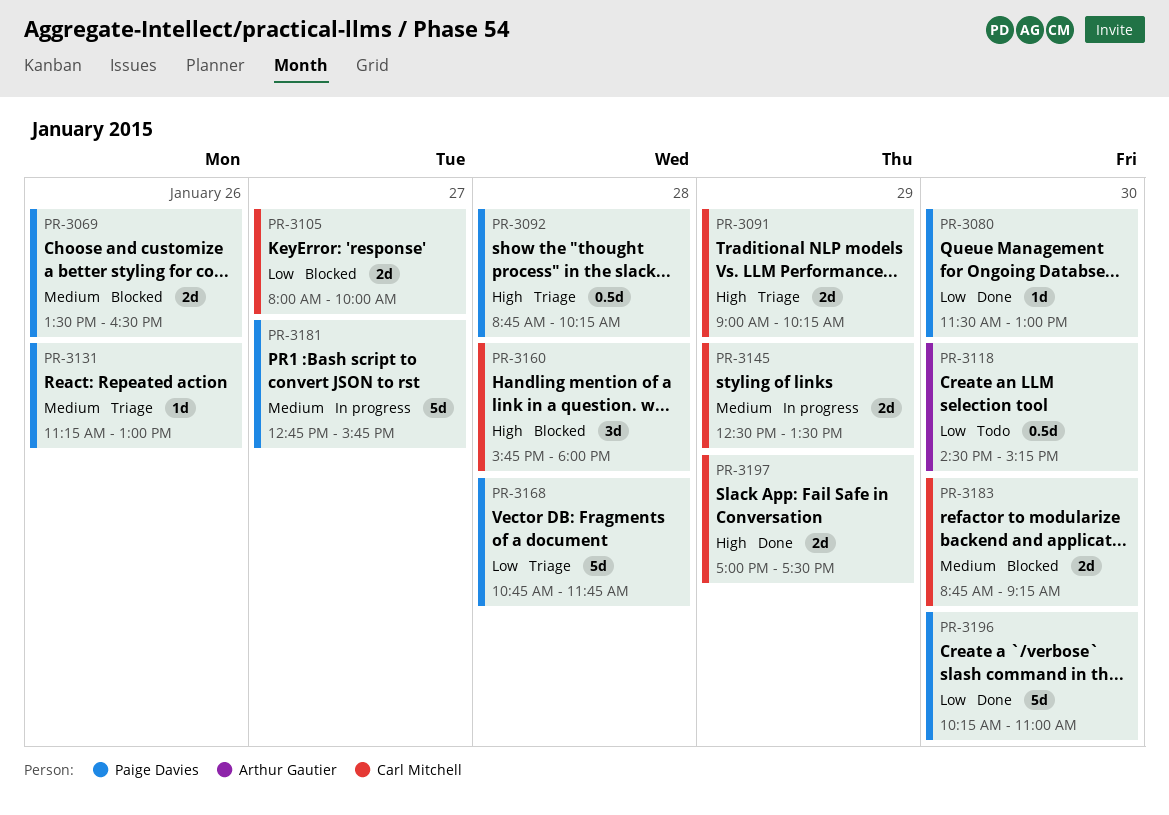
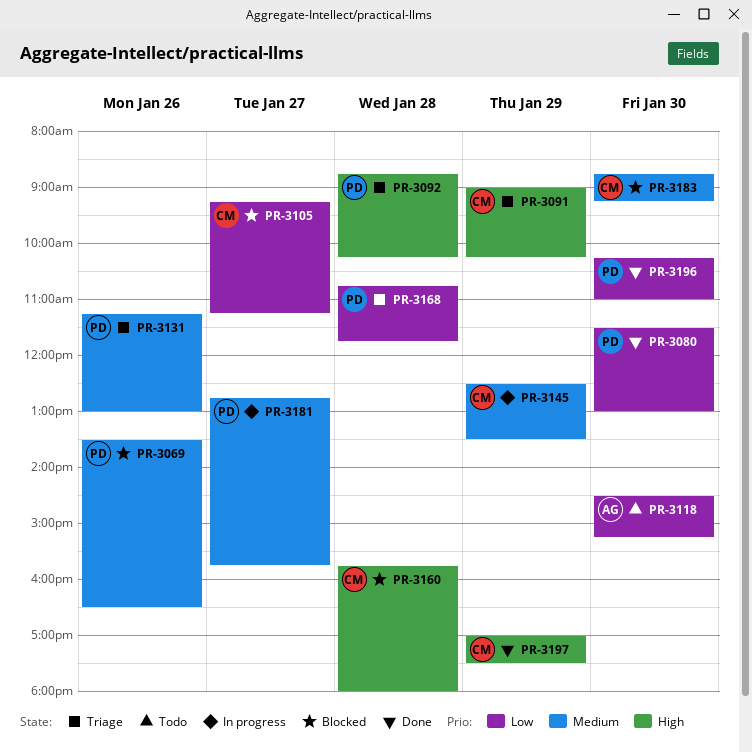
PR-3105, begins: 08:00 -> 09:15
PR-3105, ends: 10:00 -> 11:15

